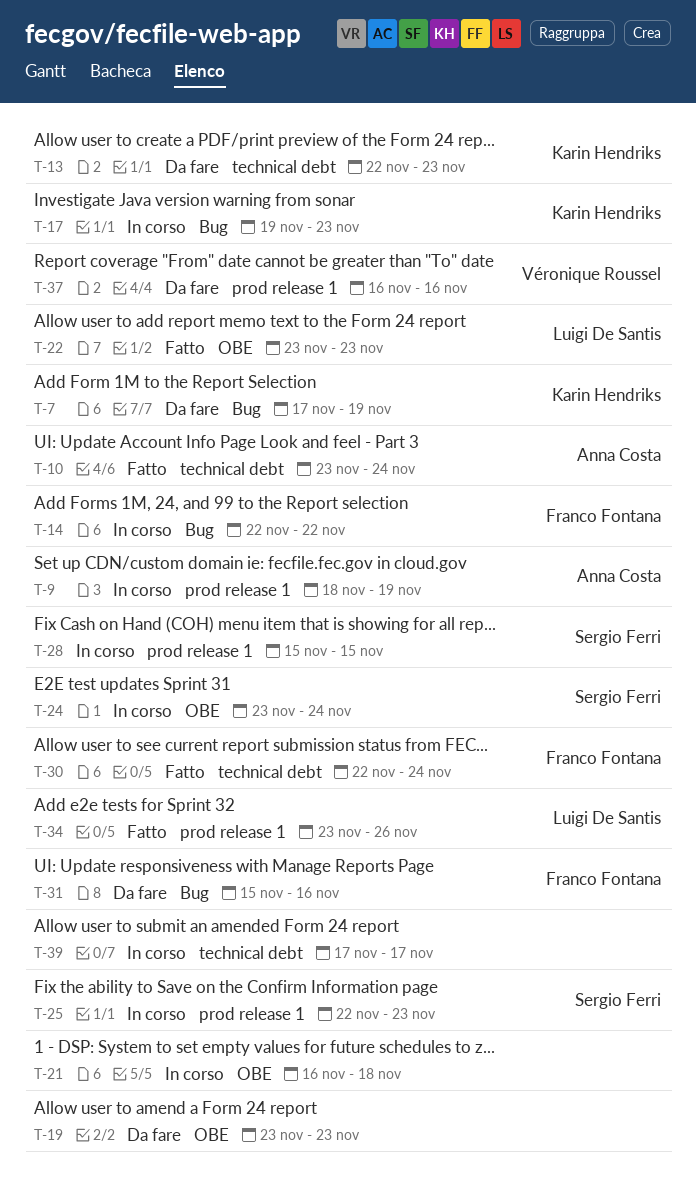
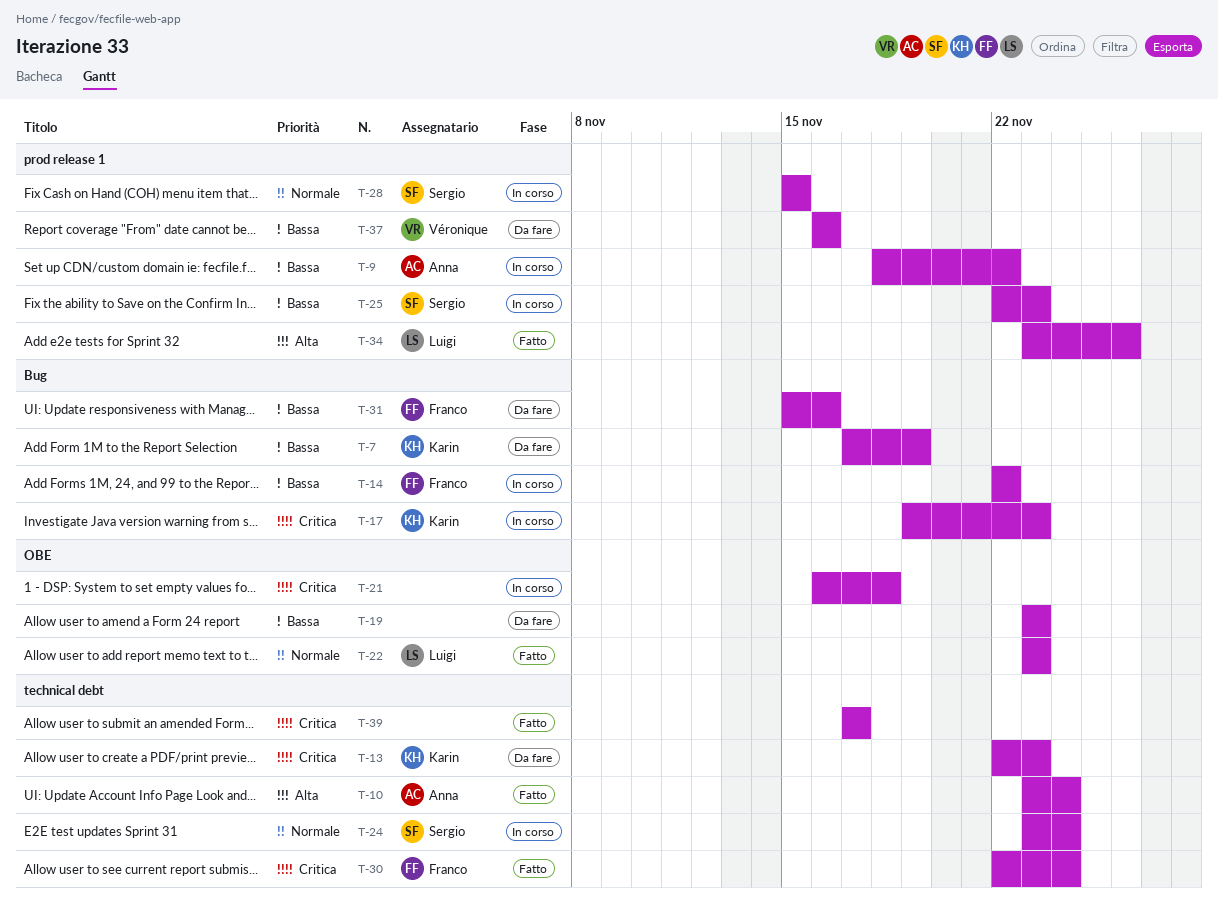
T-9, due: Nov 19 -> Nov 22
T-24, label: OBE -> technical debt
T-39, status: In corso -> Fatto

